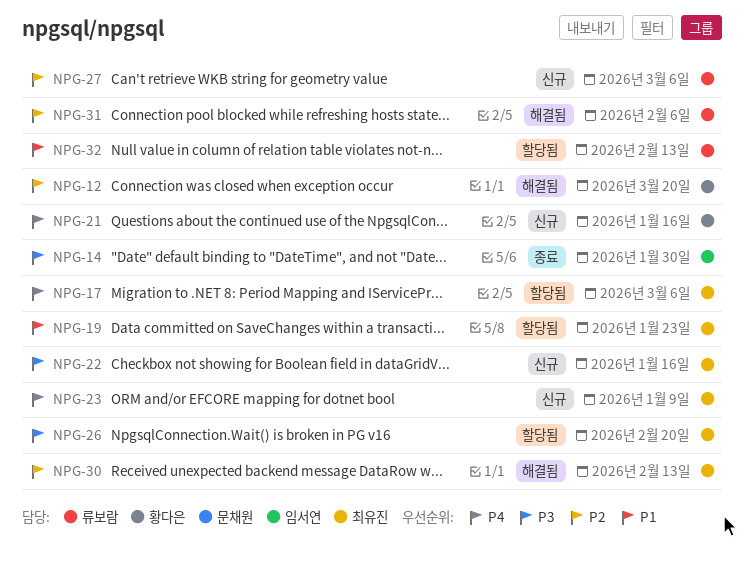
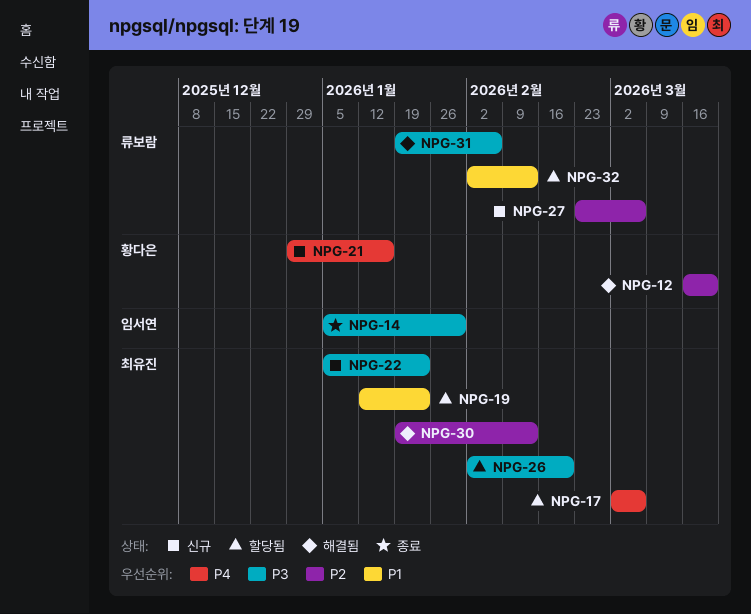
NPG-22, due: Jan 16 -> Jan 23
NPG-23: present -> none
NPG-31, priority: P2 -> P3

